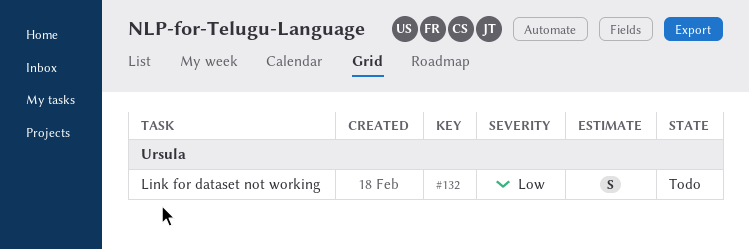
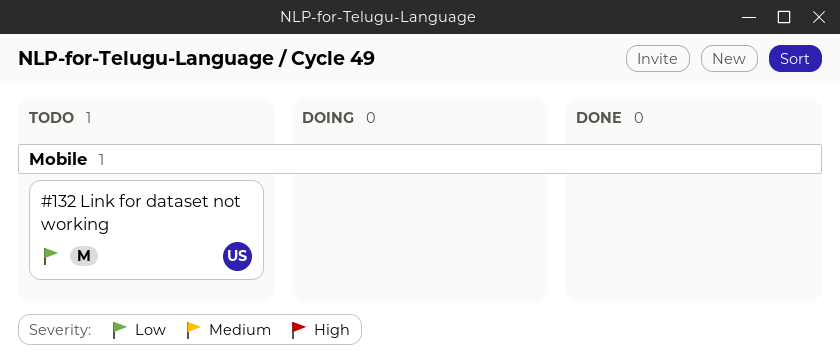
#132, estimate: S -> M

